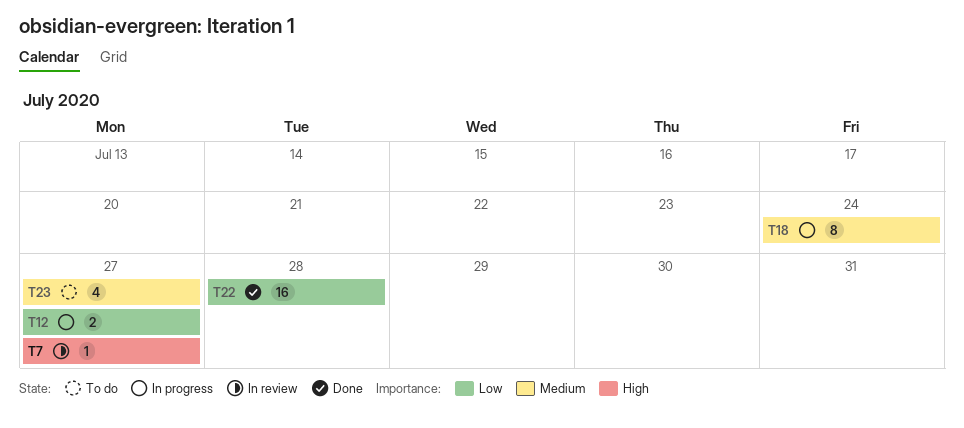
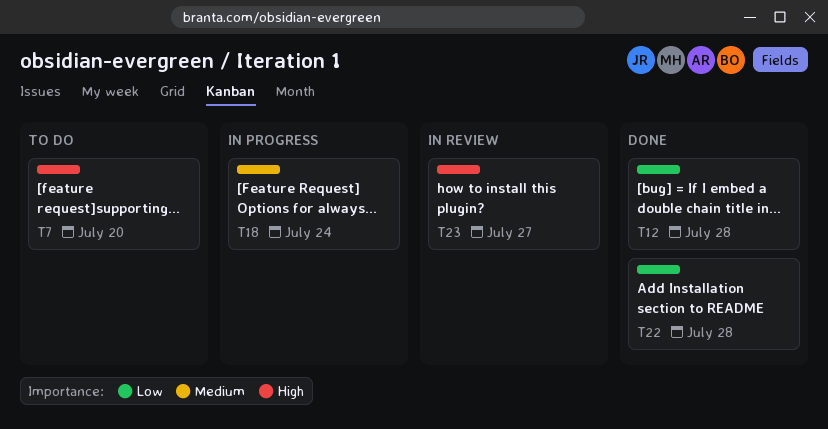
T7, status: In review -> To do
T7, due: Jul 27 -> Jul 20
T12, status: In progress -> Done
T12, due: Jul 27 -> Jul 28
T23, status: To do -> In review
T23, priority: Medium -> High

